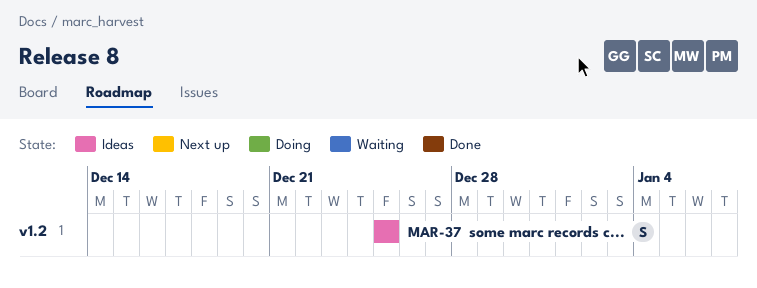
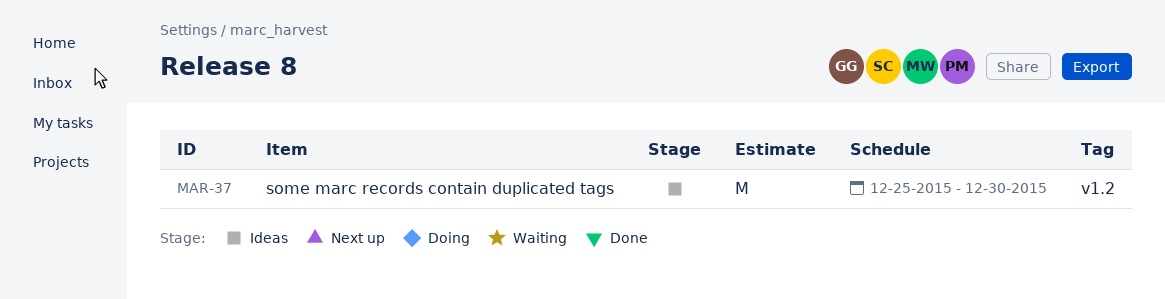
MAR-37, estimate: S -> M
MAR-37, due: Dec 25 -> Dec 30

